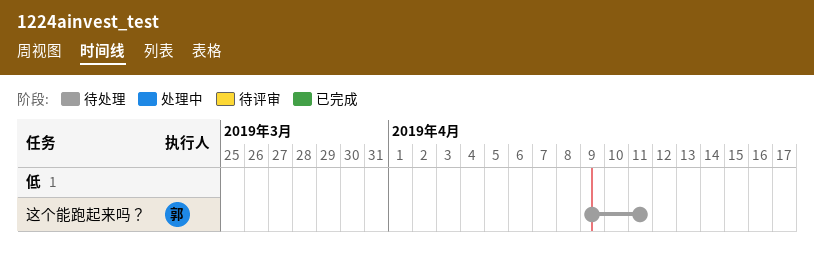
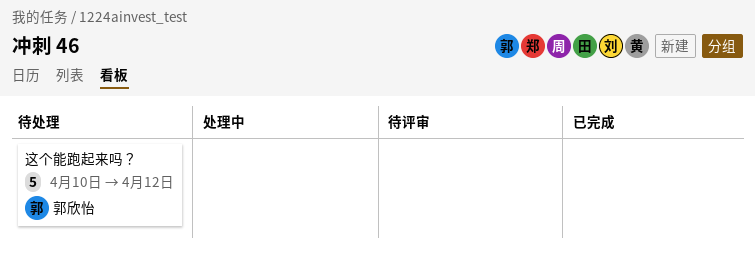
这个能跑起来吗？, start: Apr 9 -> Apr 10
这个能跑起来吗？, due: Apr 11 -> Apr 12

